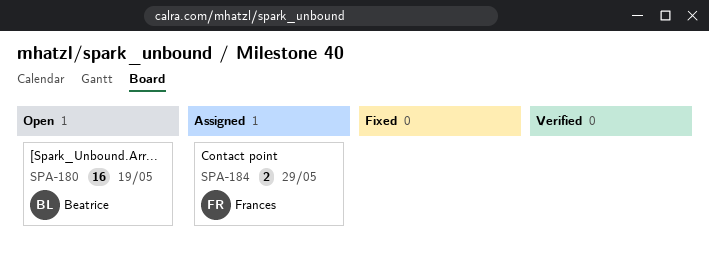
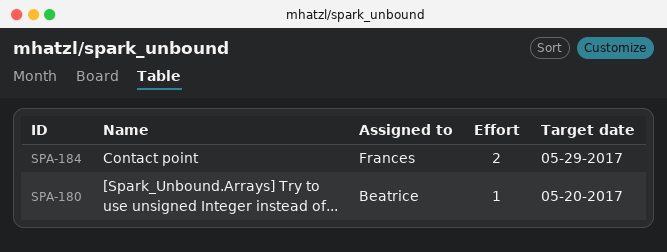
SPA-180, estimate: 16 -> 1
SPA-180, due: May 19 -> May 20

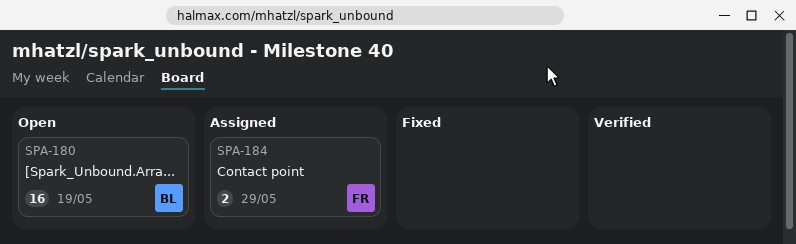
SPA-180, estimate: 1 -> 16
SPA-180, due: May 20 -> May 19

